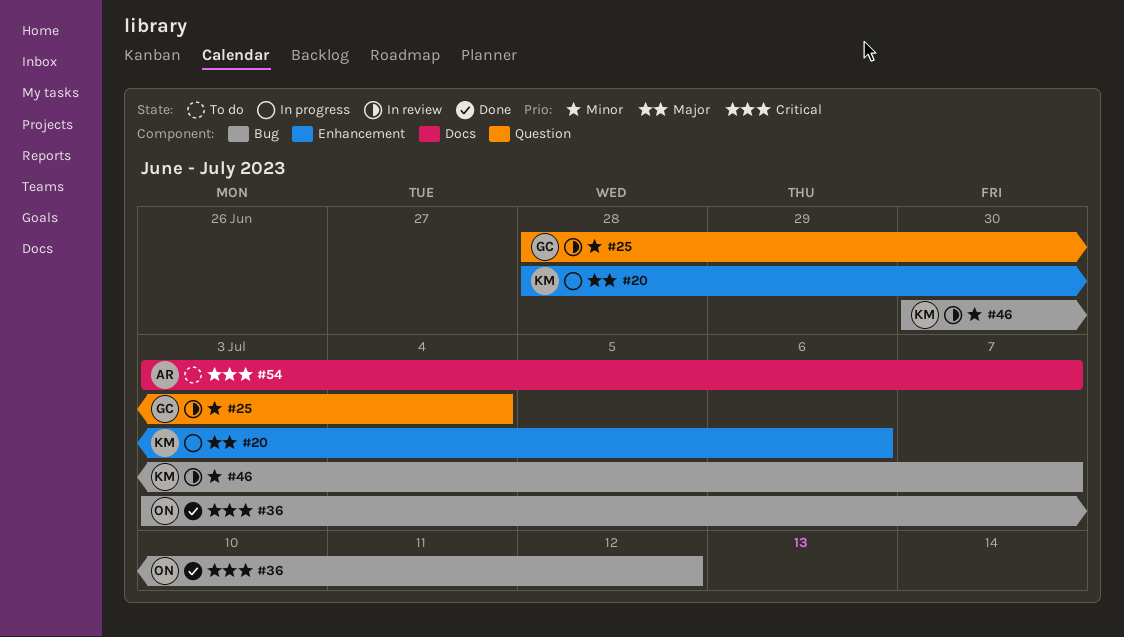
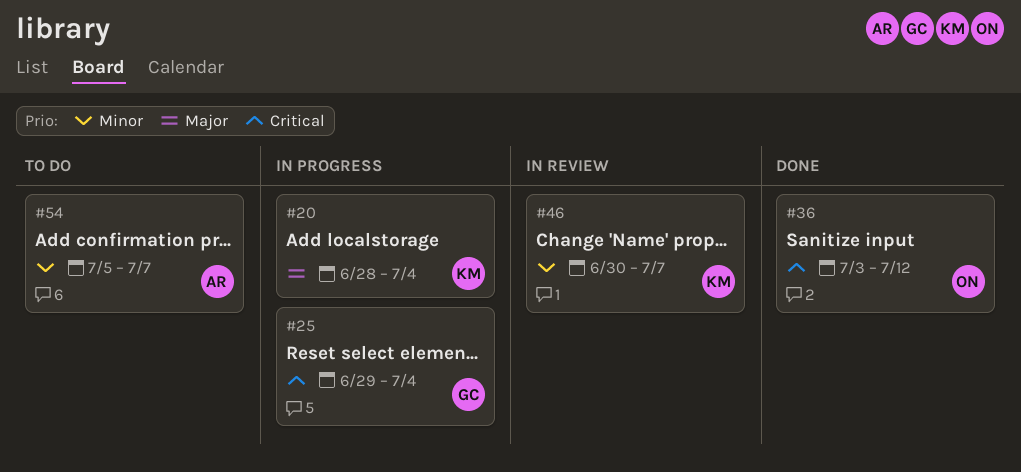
#20, due: Jul 6 -> Jul 4
#25, status: In review -> In progress
#25, priority: Minor -> Critical
#25, start: Jun 28 -> Jun 29
#54, priority: Critical -> Minor
#54, start: Jul 3 -> Jul 5

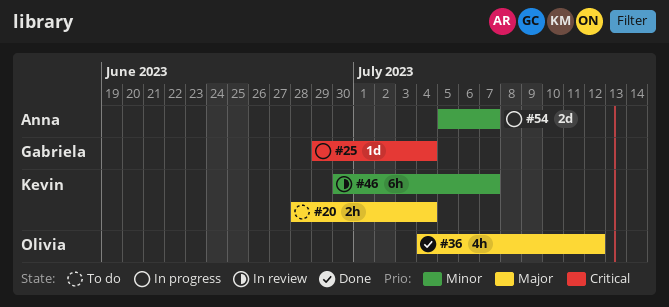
#20, status: In progress -> To do
#36, priority: Critical -> Major
#36, start: Jul 3 -> Jul 4
#54, status: To do -> In progress

